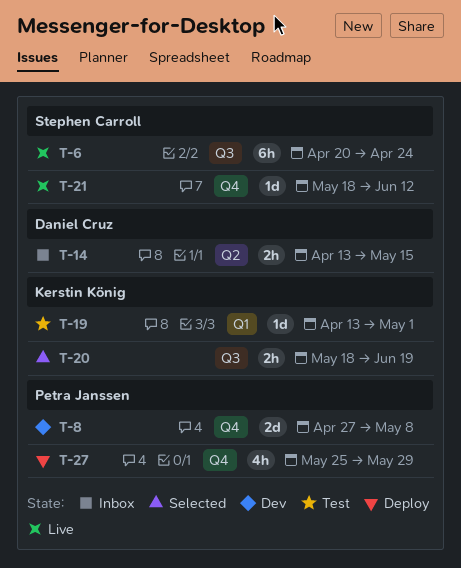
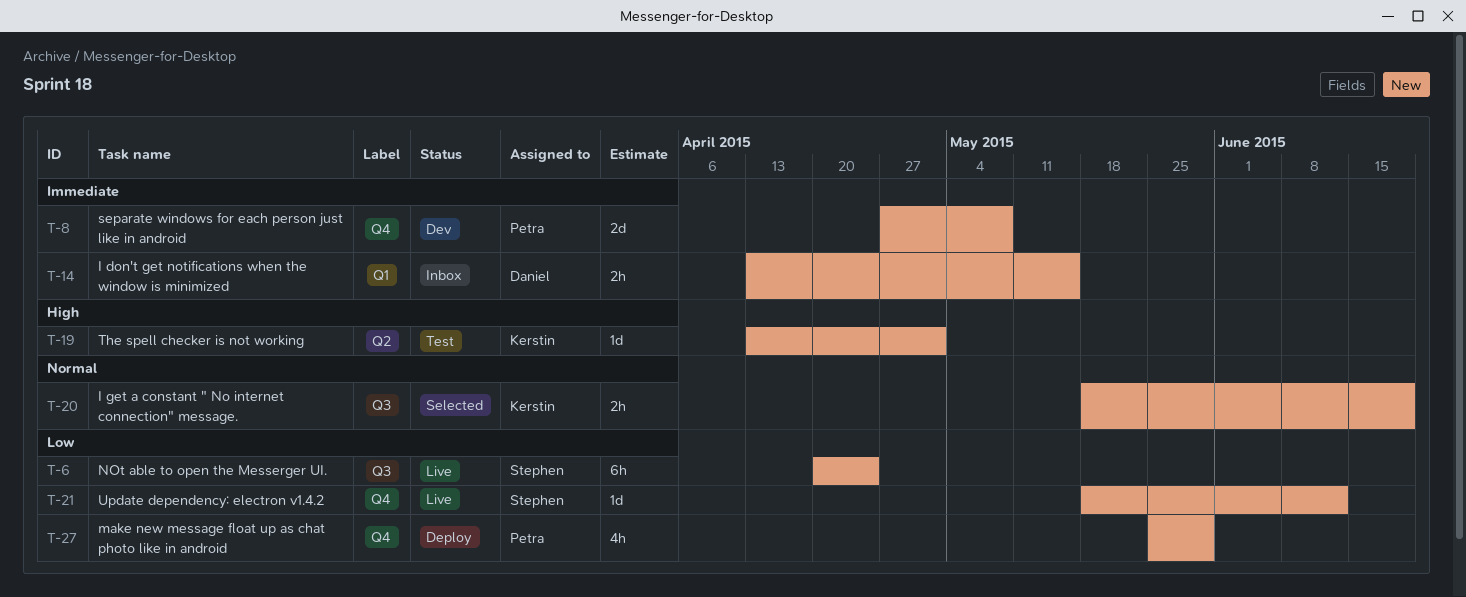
T-14, label: Q2 -> Q1
T-19, label: Q1 -> Q2

